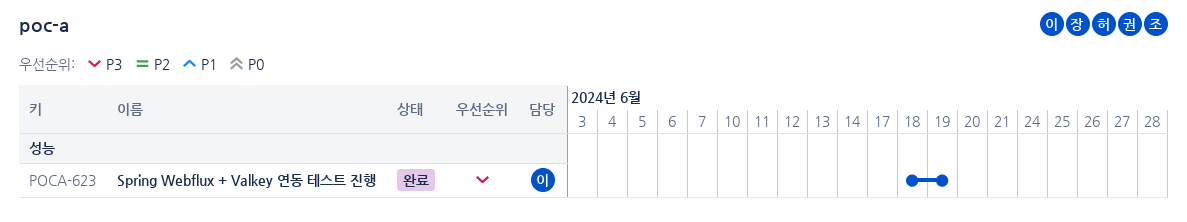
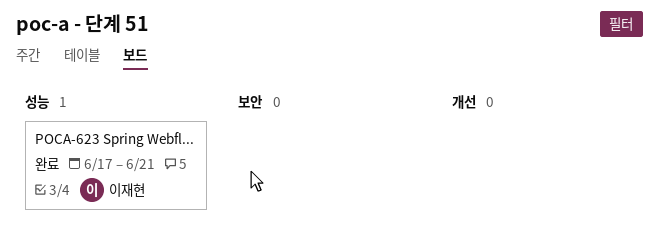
POCA-623, start: Jun 18 -> Jun 17
POCA-623, due: Jun 19 -> Jun 21

